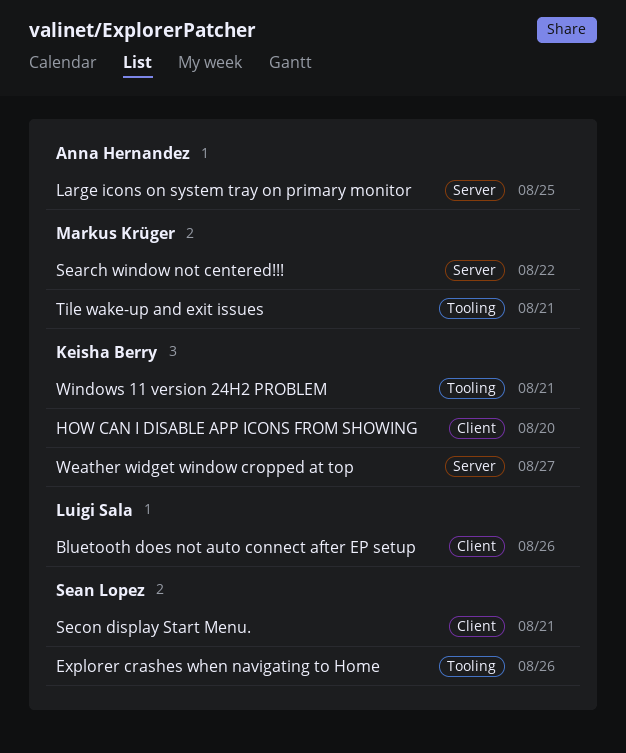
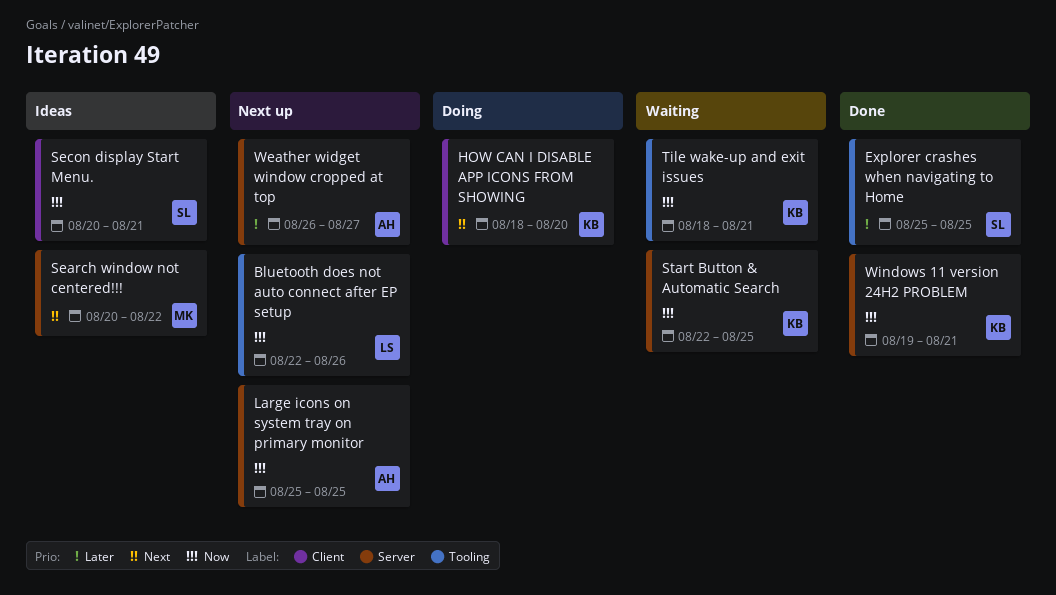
Bluetooth does not auto connect after EP setup, label: Client -> Tooling
Explorer crashes when navigating to Home, due: Aug 26 -> Aug 25
Start Button & Automatic Search: none -> present
Tile wake-up and exit issues, owner: Markus Krüger -> Keisha Berry
Weather widget window cropped at top, owner: Keisha Berry -> Anna Hernandez
Windows 11 version 24H2 PROBLEM, label: Tooling -> Server

